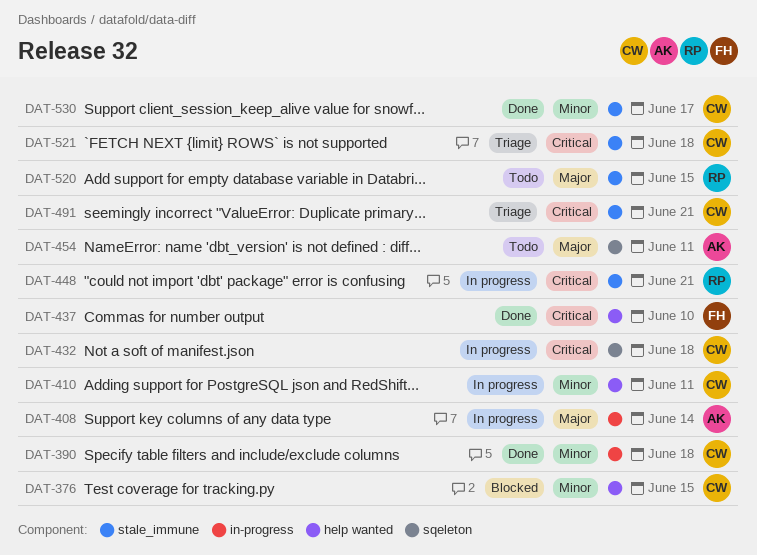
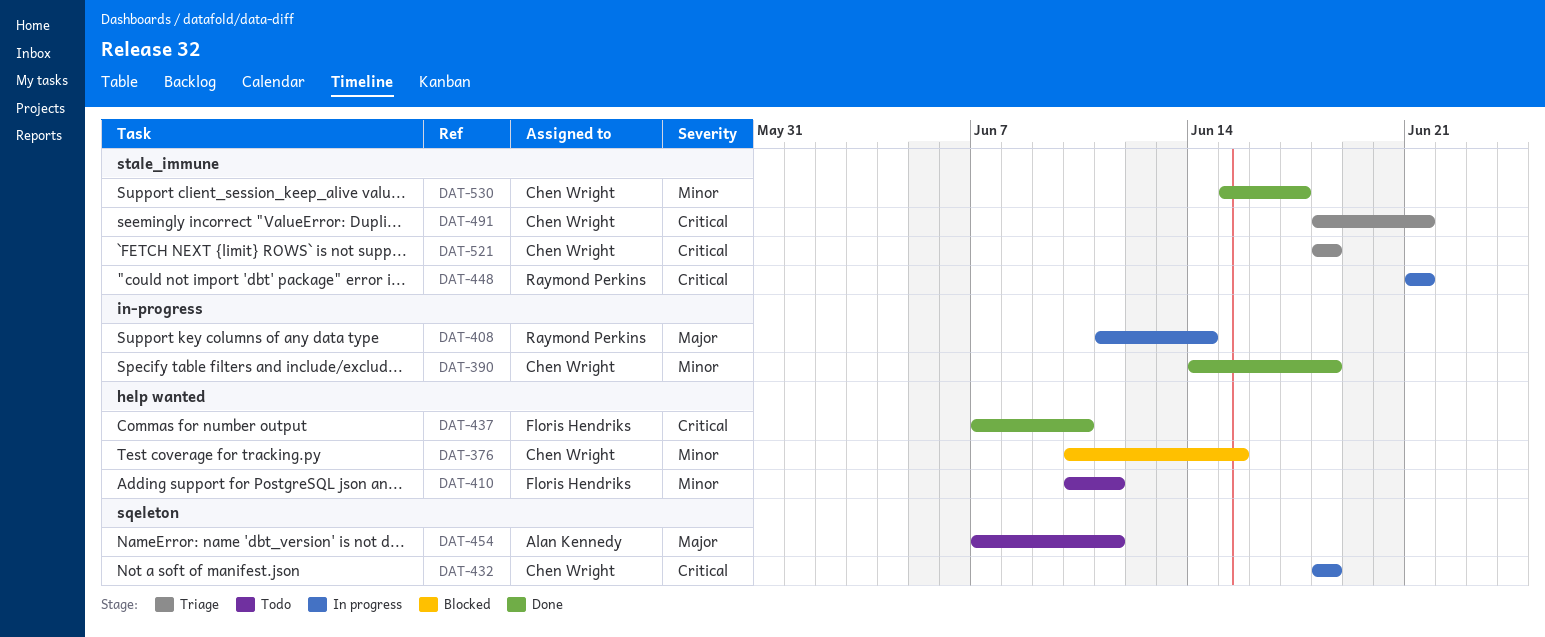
DAT-408, owner: Alan Kennedy -> Raymond Perkins
DAT-410, status: In progress -> Todo
DAT-410, owner: Chen Wright -> Floris Hendriks
DAT-520: present -> none

